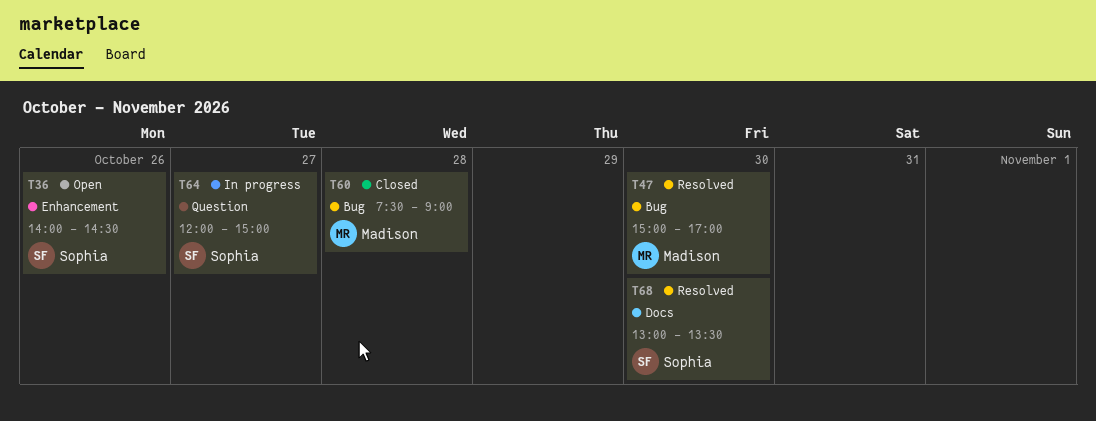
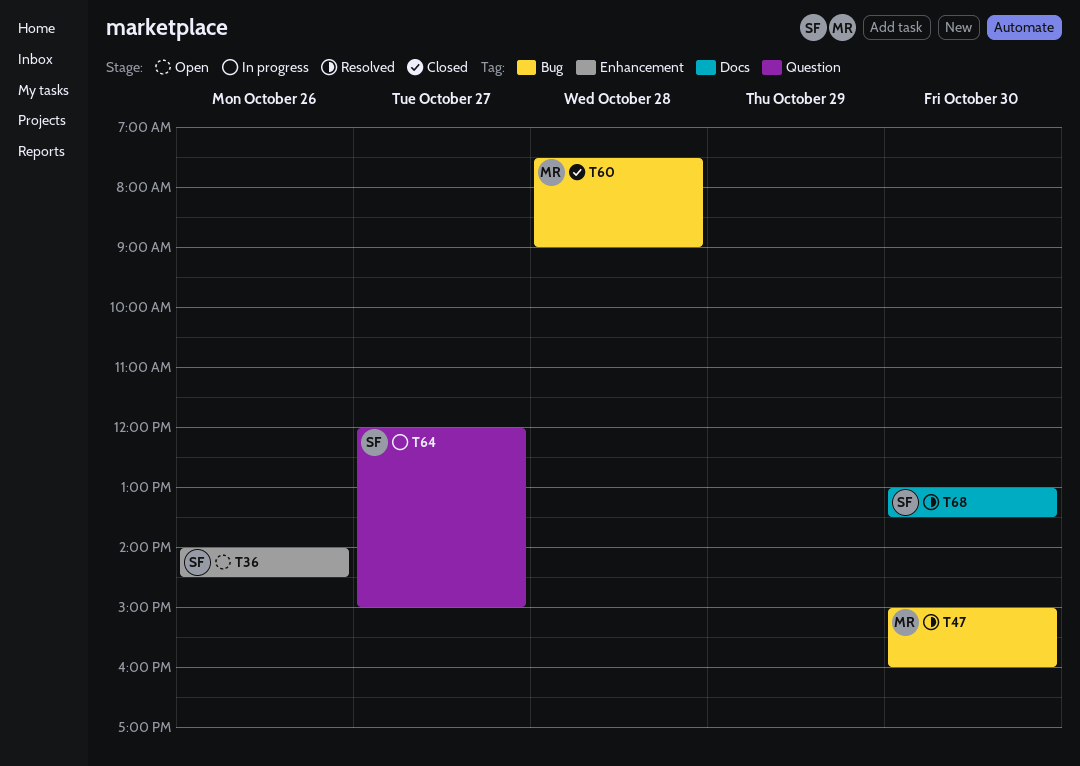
T47, ends: 17:00 -> 16:00

